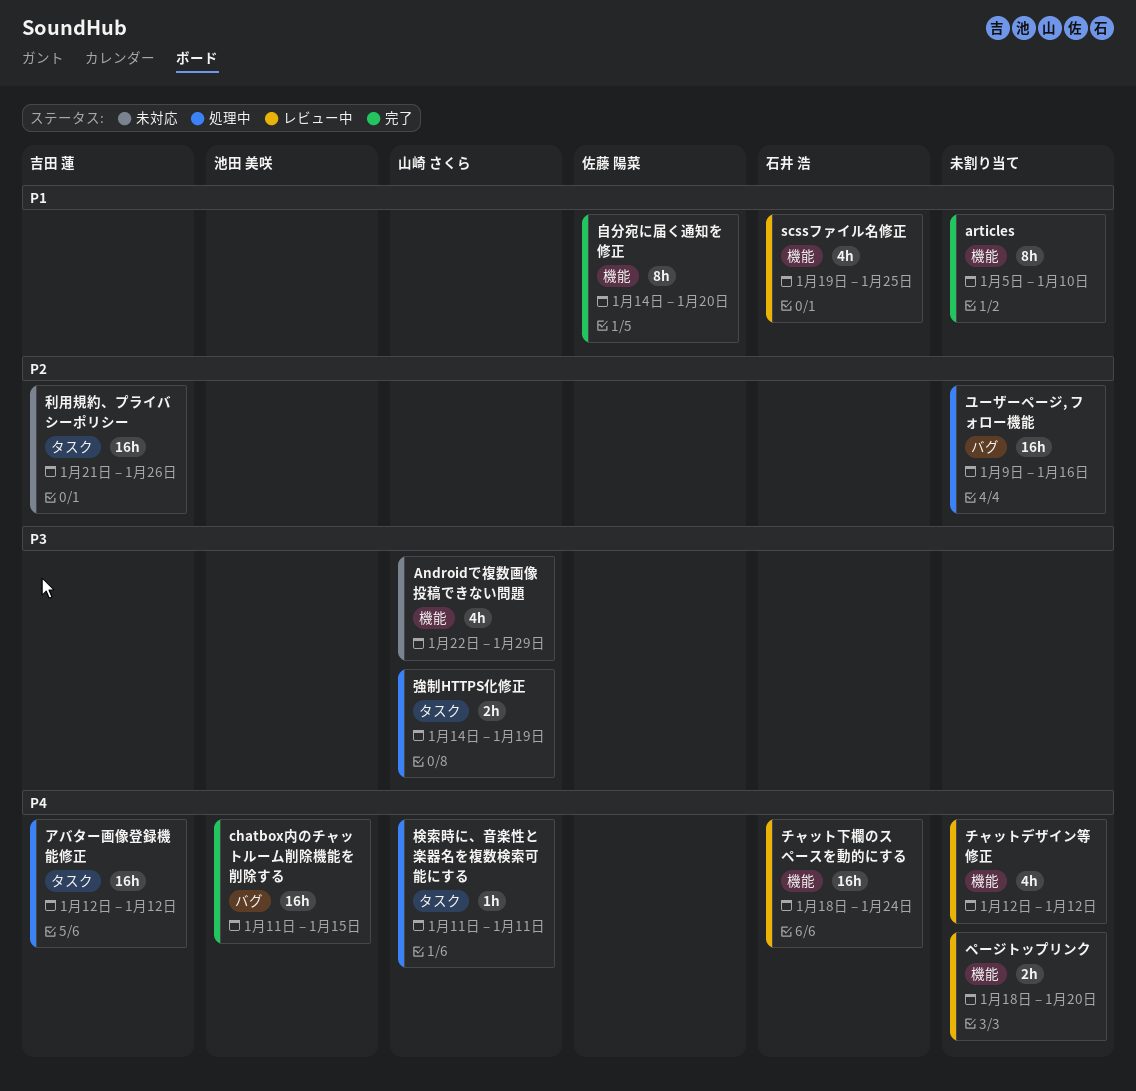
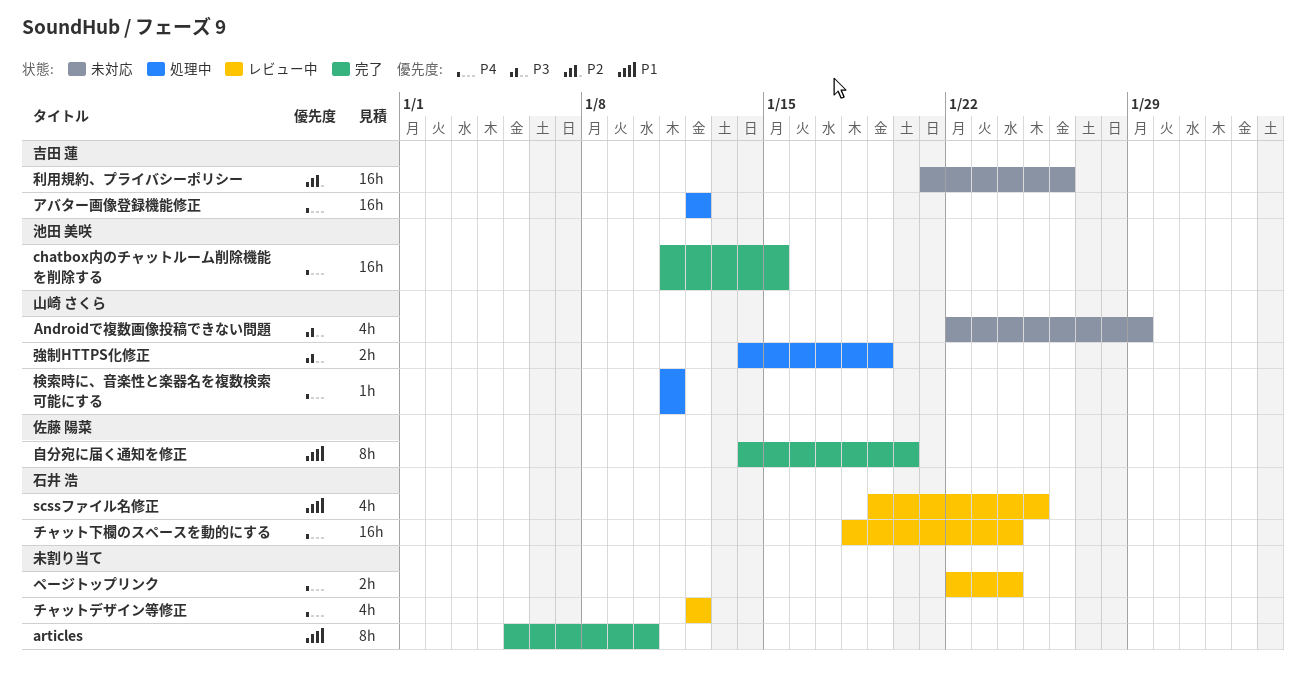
ページトップリンク, start: Jan 18 -> Jan 22
ページトップリンク, due: Jan 20 -> Jan 24
ユーザーページ, フォロー機能: present -> none

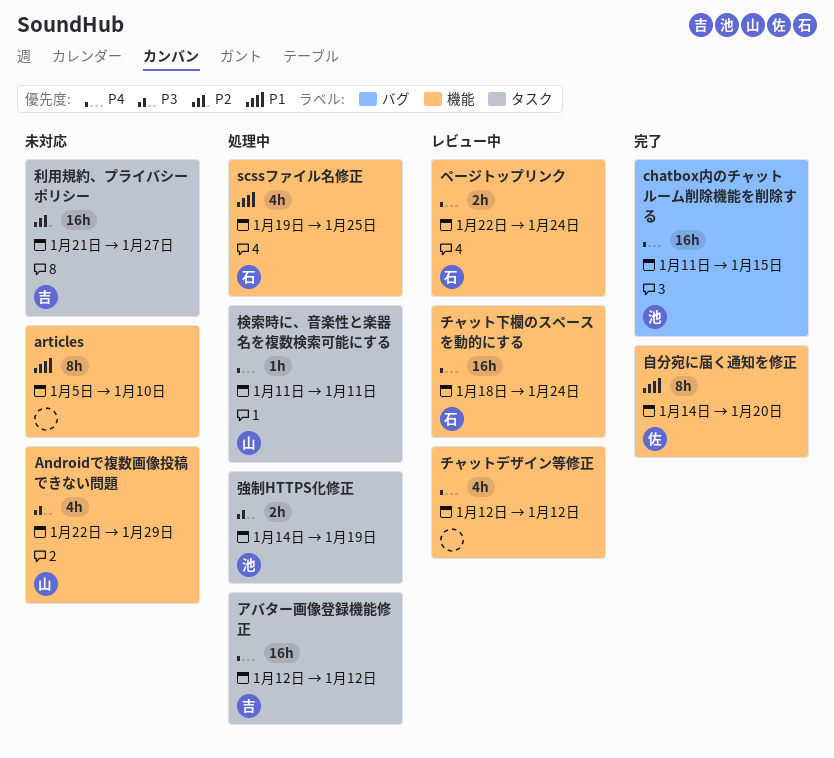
articles, status: 完了 -> 未対応
scssファイル名修正, status: レビュー中 -> 処理中
ページトップリンク, owner: none -> 石井 浩
利用規約、プライバシーポリシー, due: Jan 26 -> Jan 27
強制HTTPS化修正, owner: 山崎 さくら -> 池田 美咲

